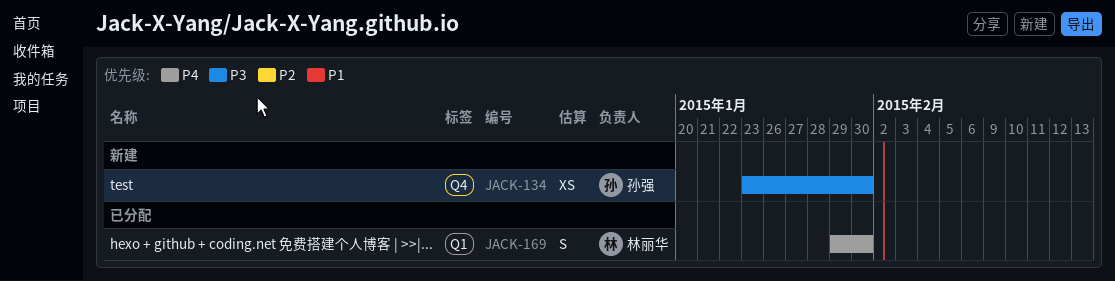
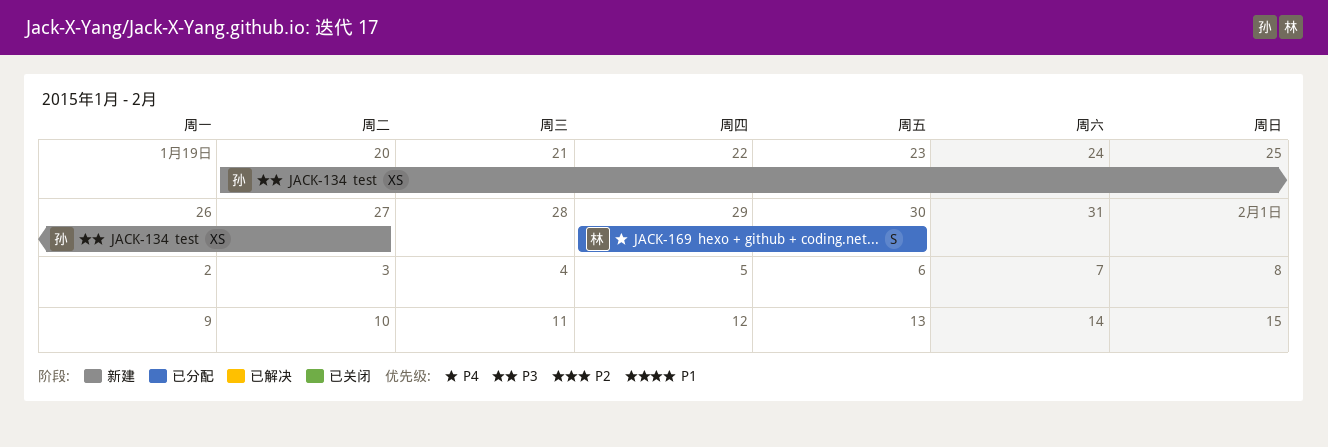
JACK-134, start: Jan 23 -> Jan 20
JACK-134, due: Jan 30 -> Jan 27

